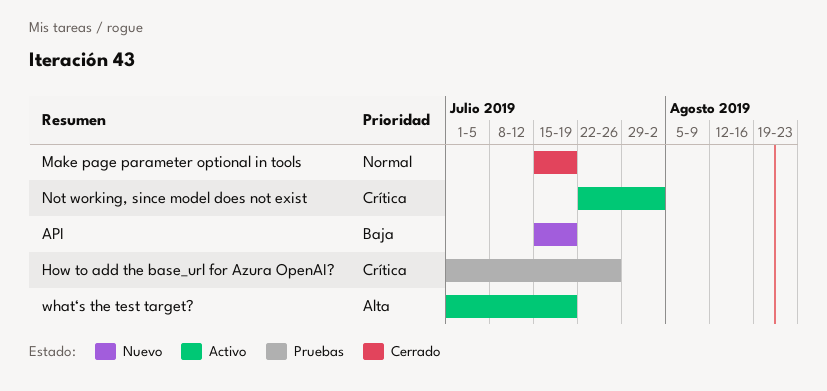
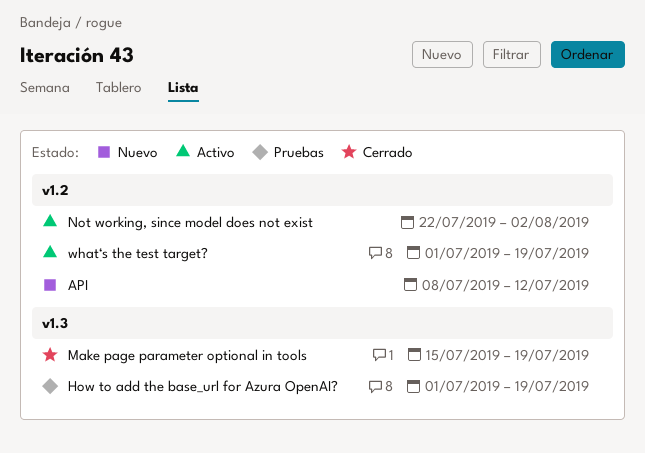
API, start: Jul 15 -> Jul 8
API, due: Jul 19 -> Jul 12
How to add the base_url for Azura OpenAI?, due: Jul 26 -> Jul 19

